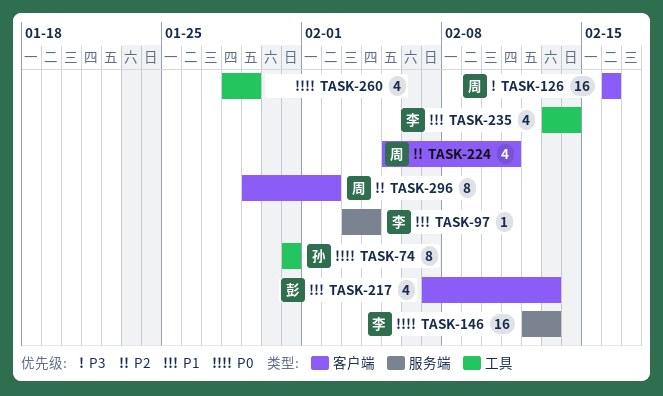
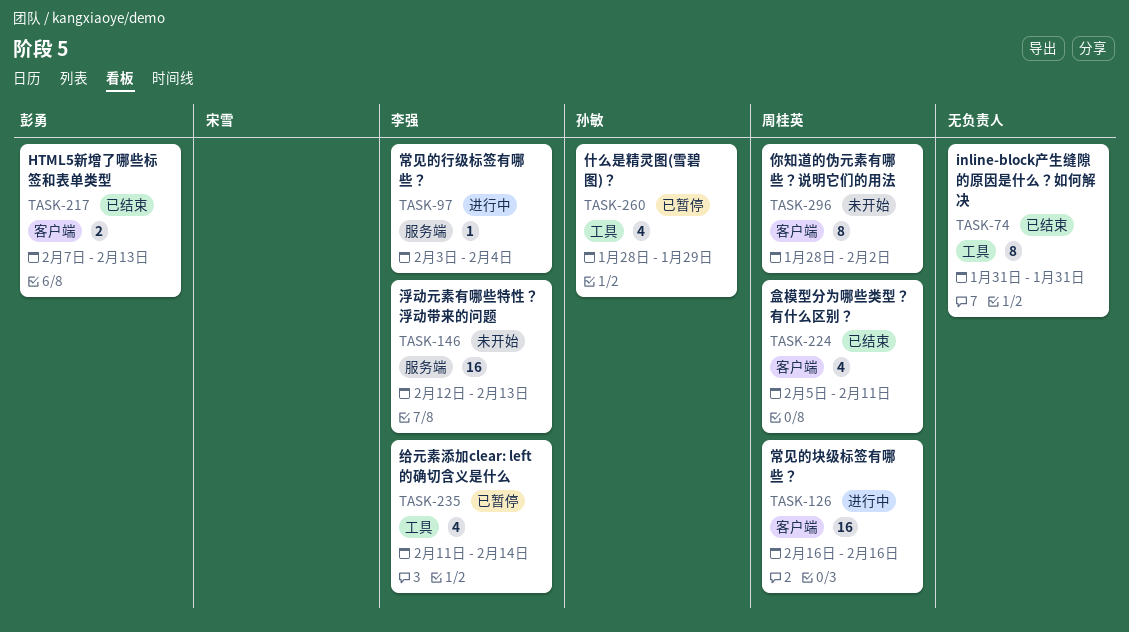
TASK-74, owner: 孙敏 -> none
TASK-217, estimate: 4 -> 2
TASK-235, start: Feb 13 -> Feb 11
TASK-260, owner: none -> 孙敏
TASK-296, start: Jan 29 -> Jan 28

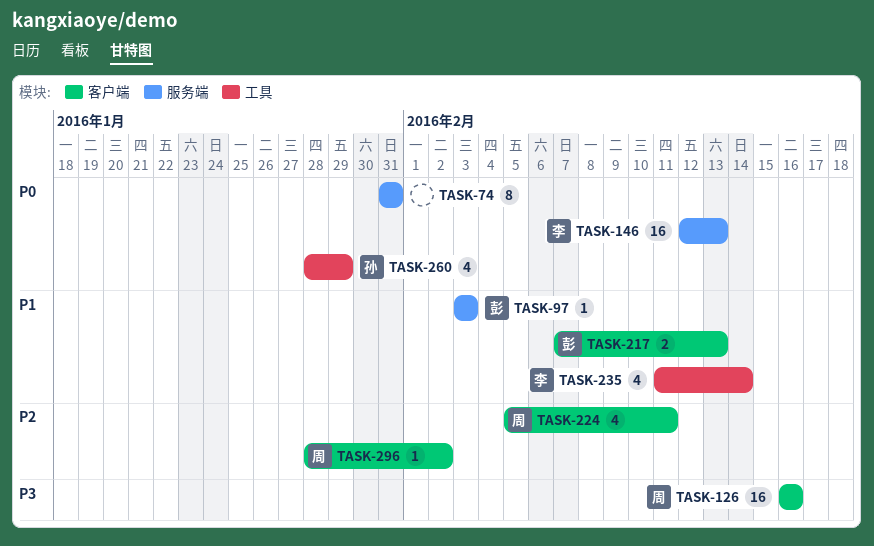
TASK-74, label: 工具 -> 服务端
TASK-97, owner: 李强 -> 彭勇
TASK-97, due: Feb 4 -> Feb 3
TASK-296, estimate: 8 -> 1

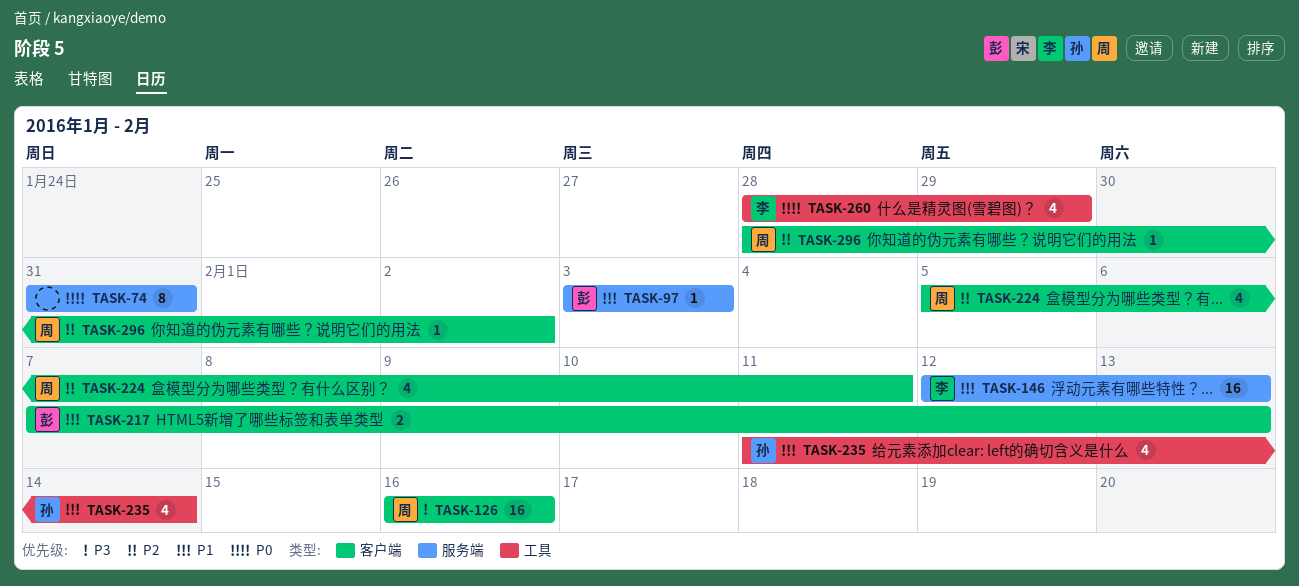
TASK-146, priority: P0 -> P1
TASK-235, owner: 李 -> 孙
TASK-260, owner: 孙 -> 李

